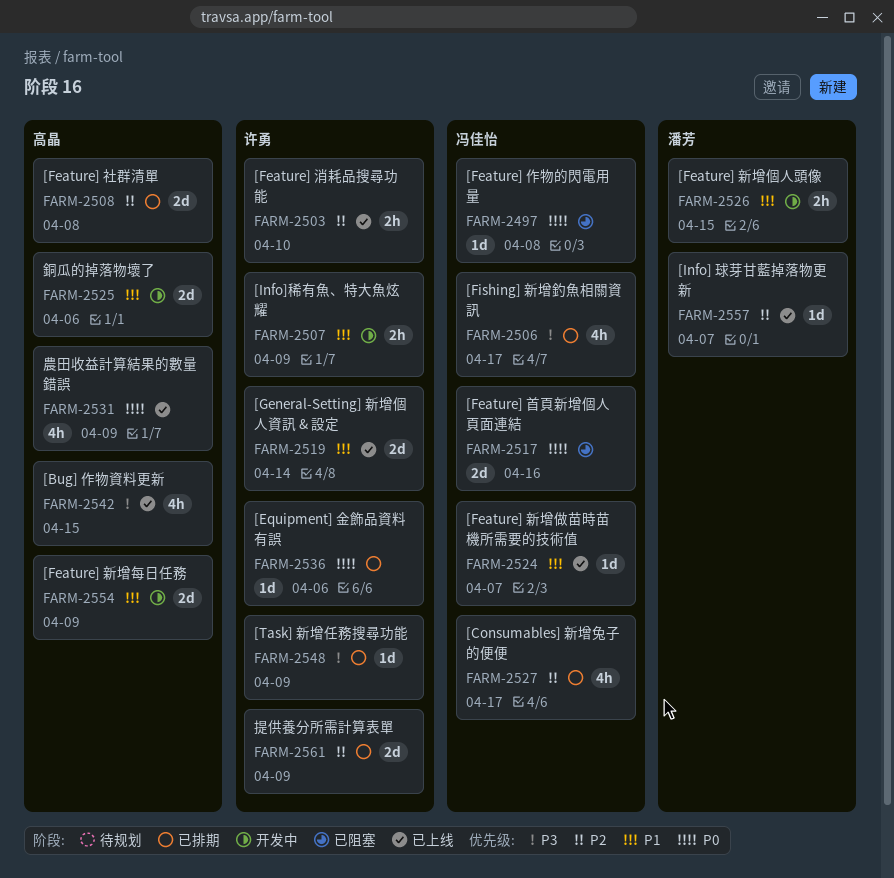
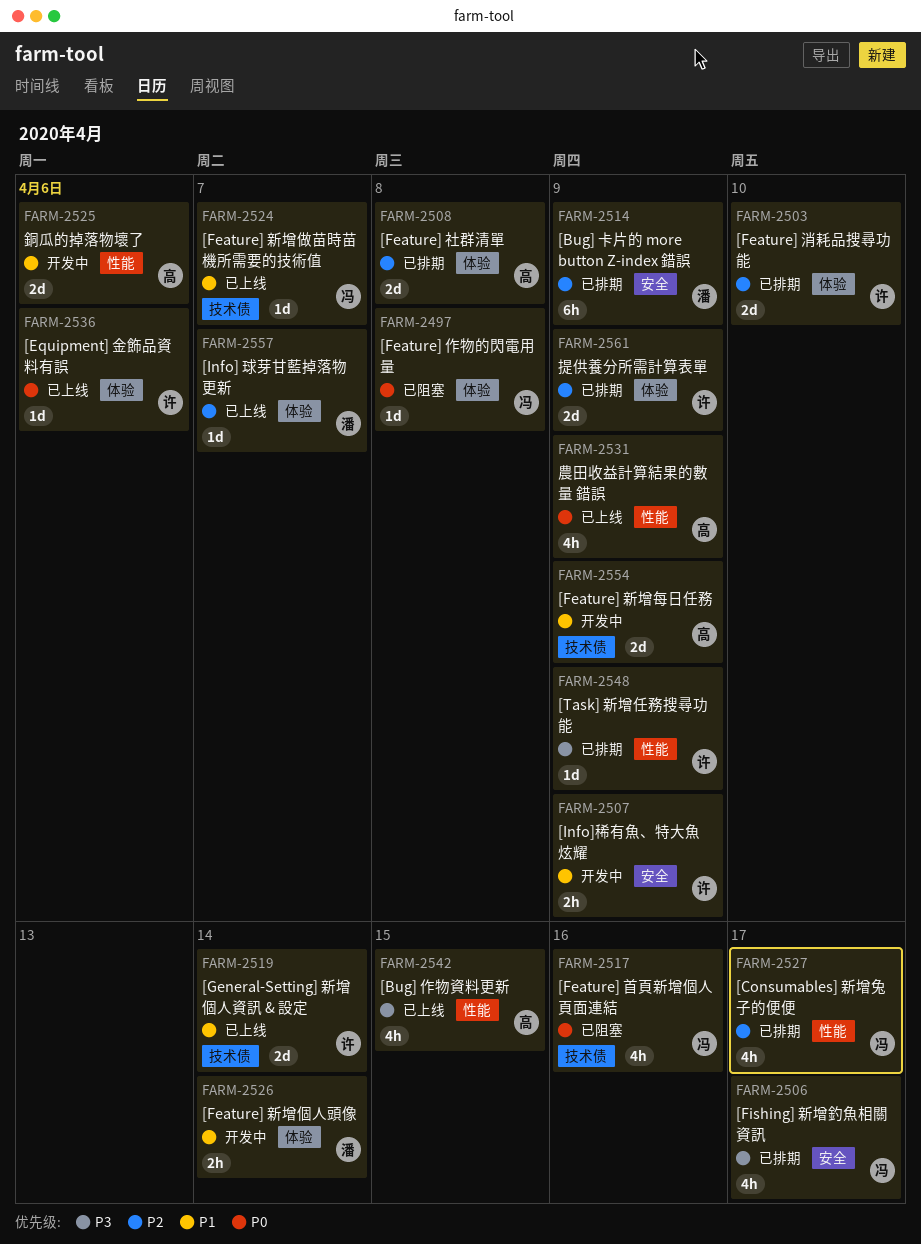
FARM-2503, status: 已上线 -> 已排期
FARM-2503, estimate: 2h -> 2d
FARM-2514: none -> present
FARM-2517, estimate: 2d -> 4h
FARM-2526, due: Apr 15 -> Apr 14
FARM-2536, status: 已排期 -> 已上线

